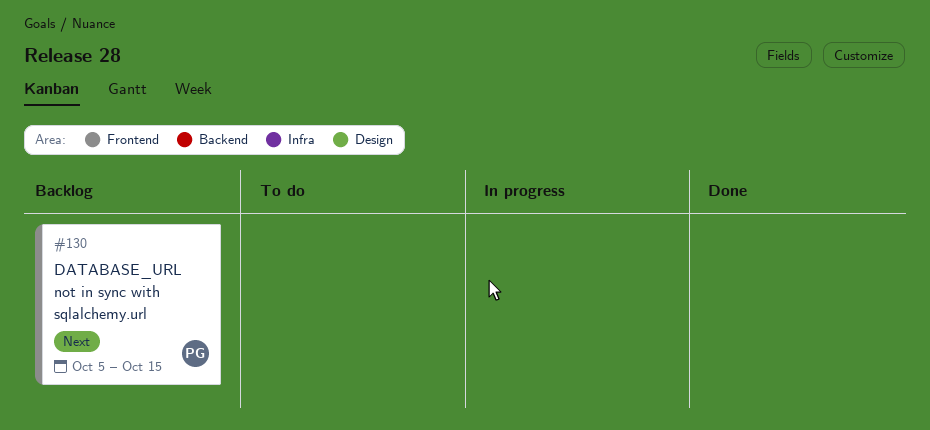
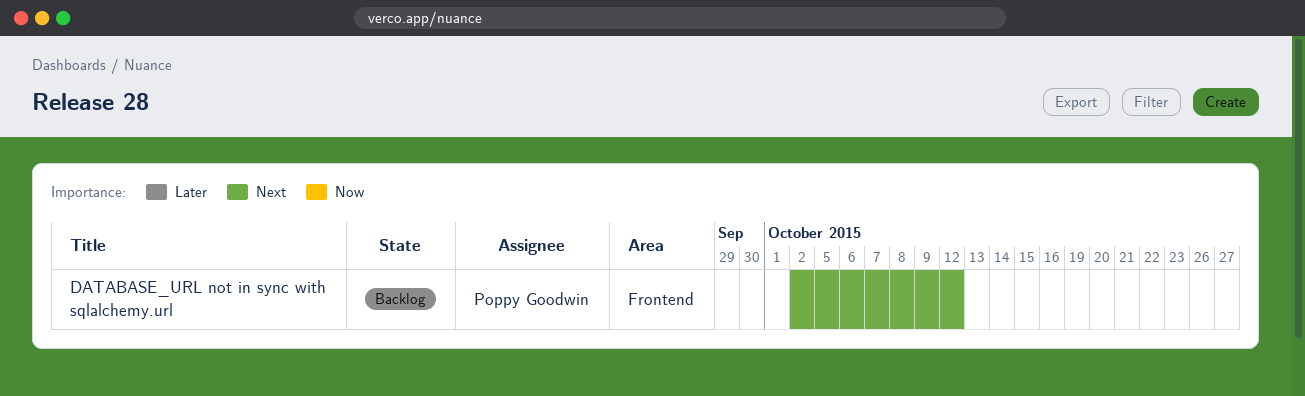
DATABASE_URL not in sync with sqlalchemy.url, start: Oct 5 -> Oct 2
DATABASE_URL not in sync with sqlalchemy.url, due: Oct 15 -> Oct 12

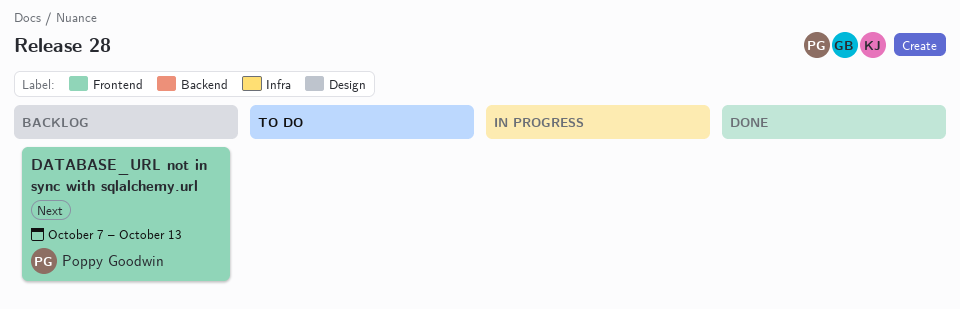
DATABASE_URL not in sync with sqlalchemy.url, start: Oct 2 -> Oct 7
DATABASE_URL not in sync with sqlalchemy.url, due: Oct 12 -> Oct 13

